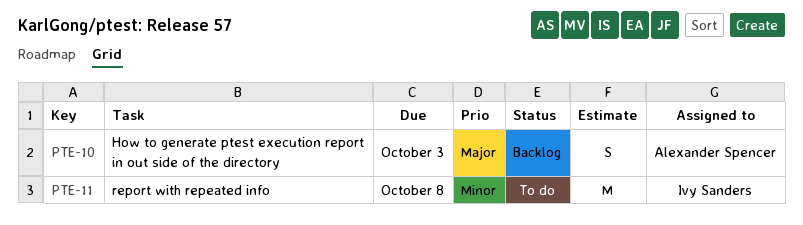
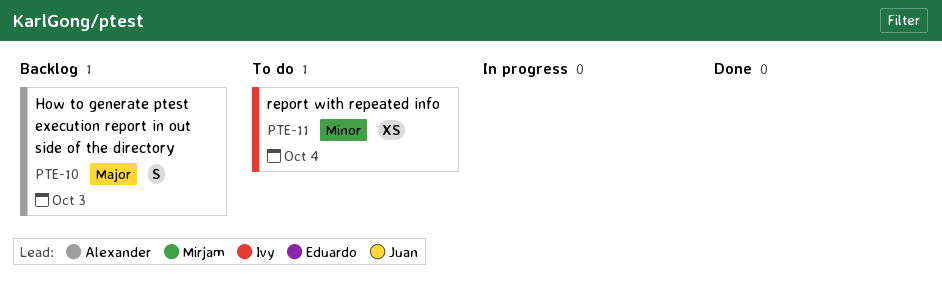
PTE-11, estimate: M -> XS
PTE-11, due: Oct 8 -> Oct 4

